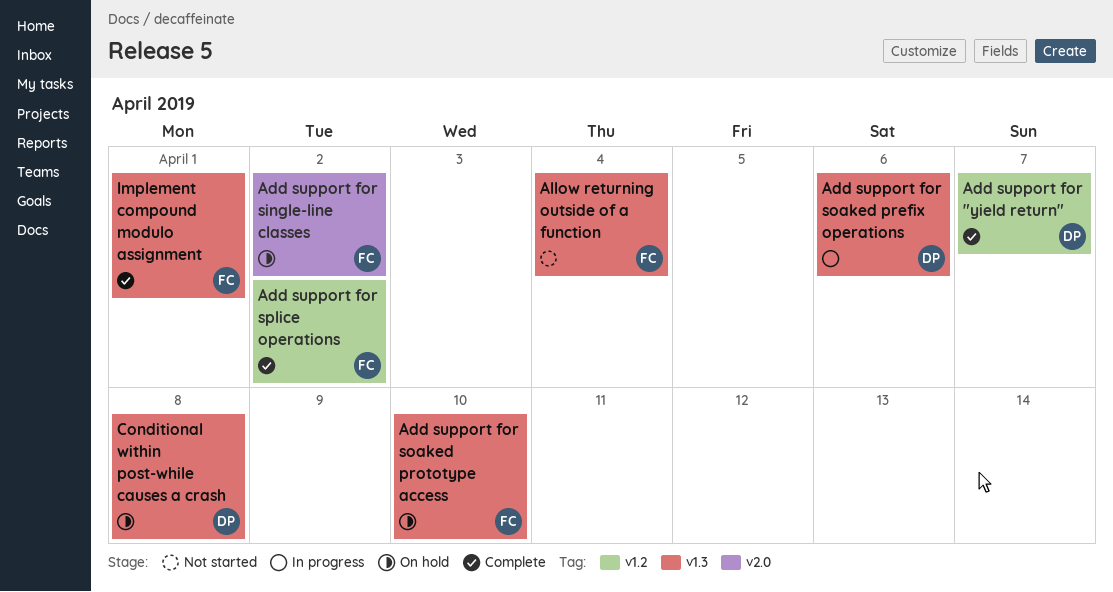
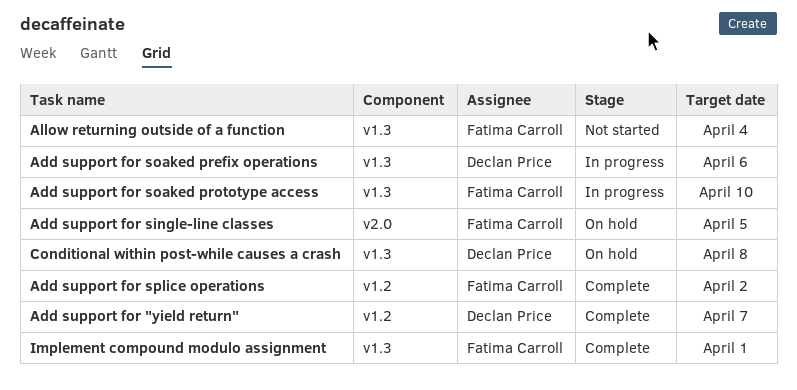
Add support for single-line classes, due: Apr 2 -> Apr 5
Add support for soaked prototype access, status: On hold -> In progress

